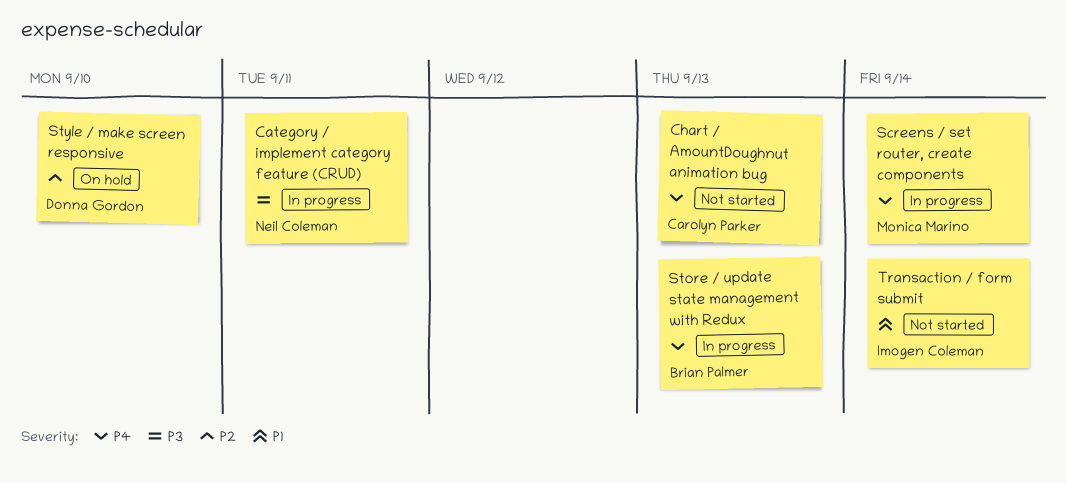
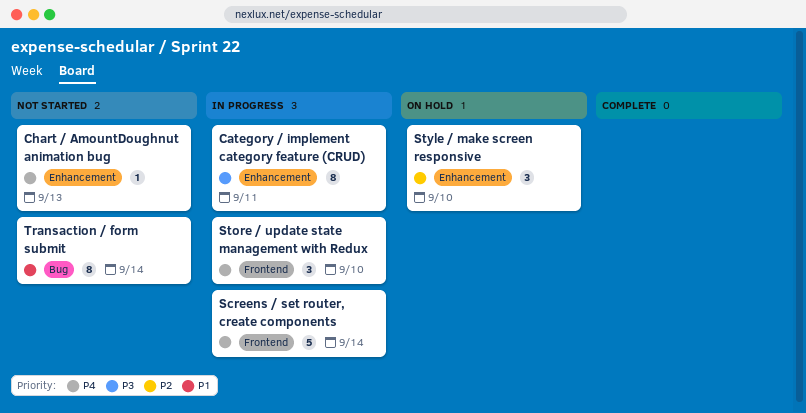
Store / update state management with Redux, due: Sep 13 -> Sep 10

